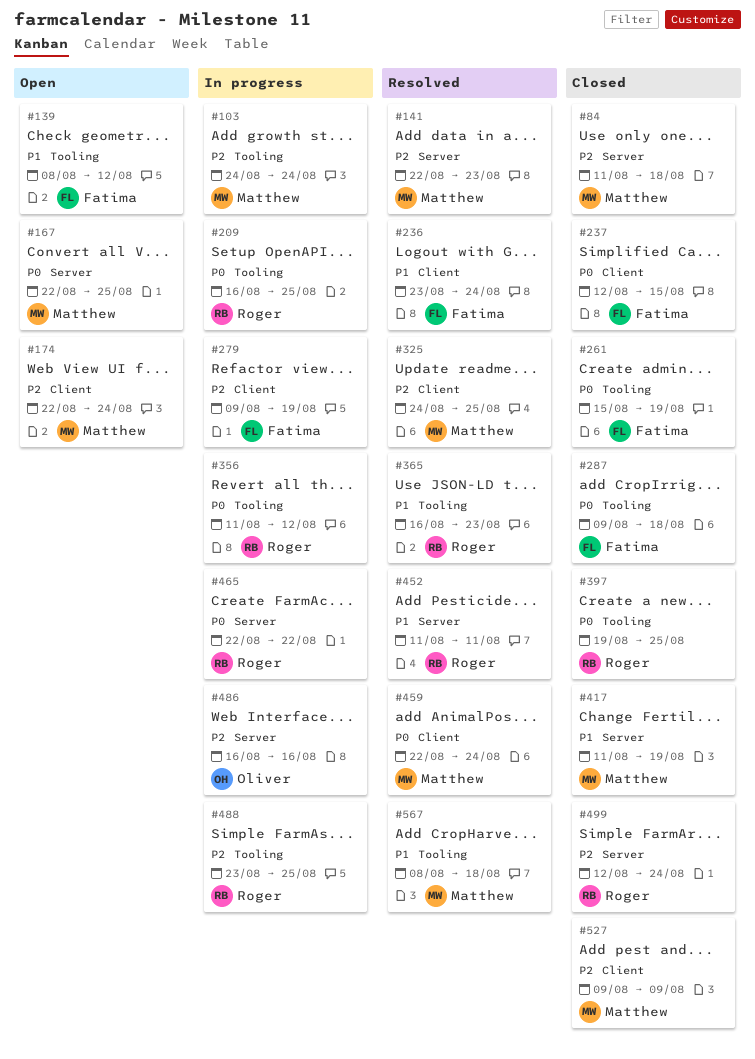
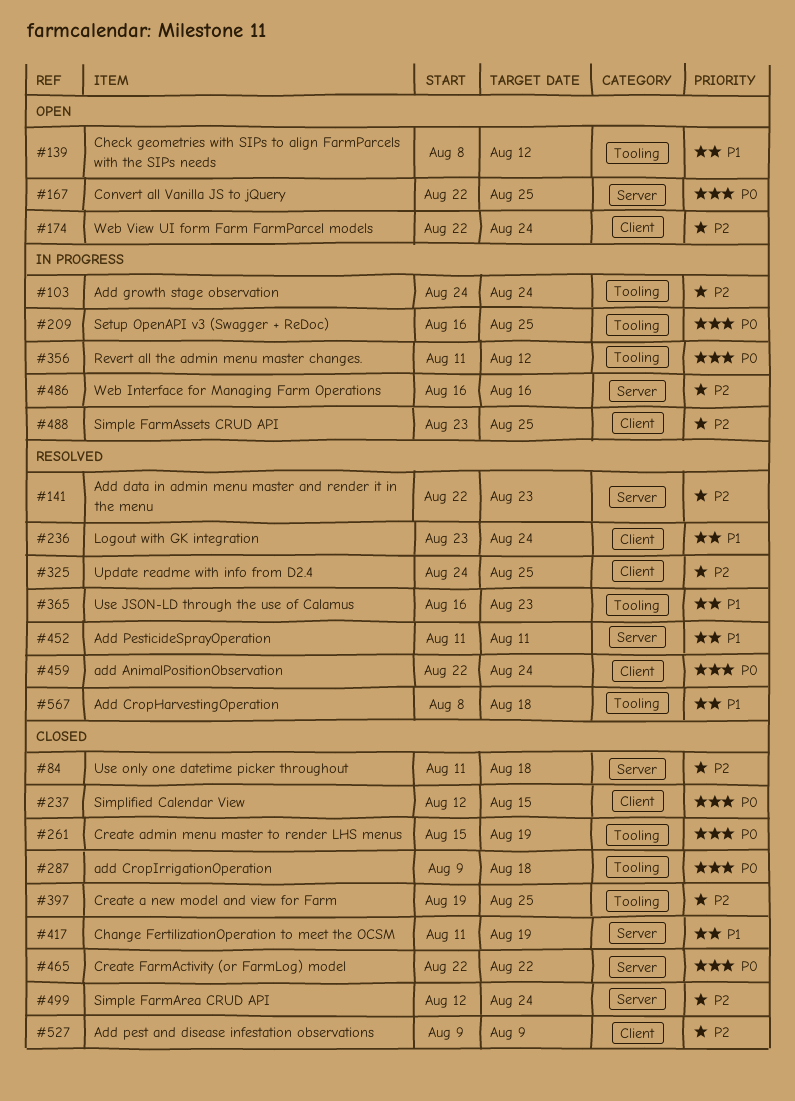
#279: present -> none
#397, priority: P0 -> P2
#465, status: In progress -> Closed
#488, label: Tooling -> Client

